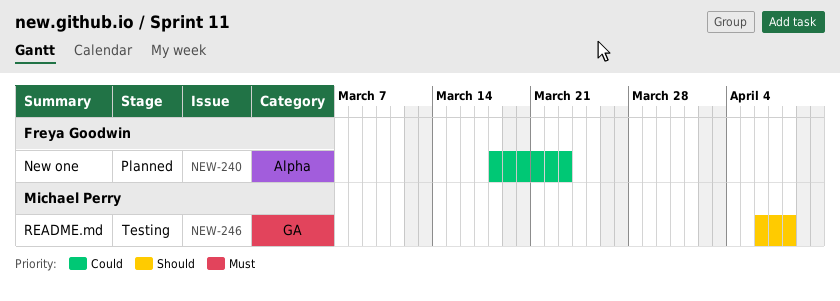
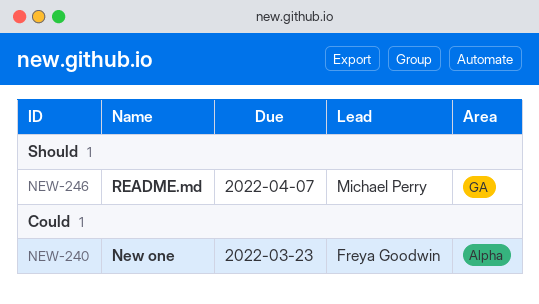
NEW-246, due: Apr 8 -> Apr 7

